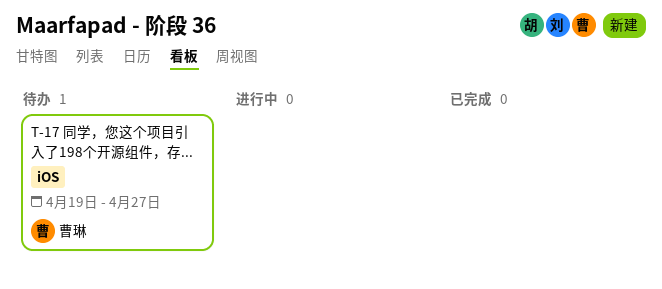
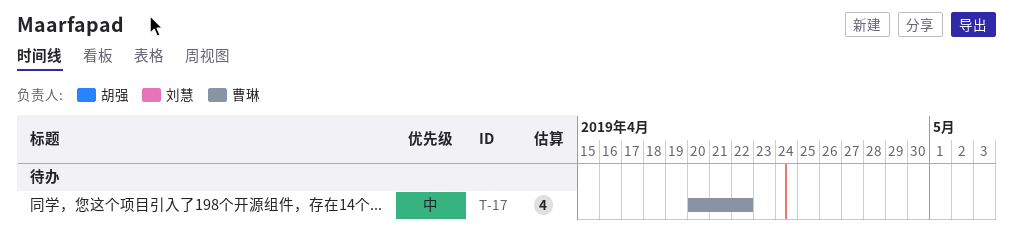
T-17, start: Apr 19 -> Apr 20
T-17, due: Apr 27 -> Apr 22

